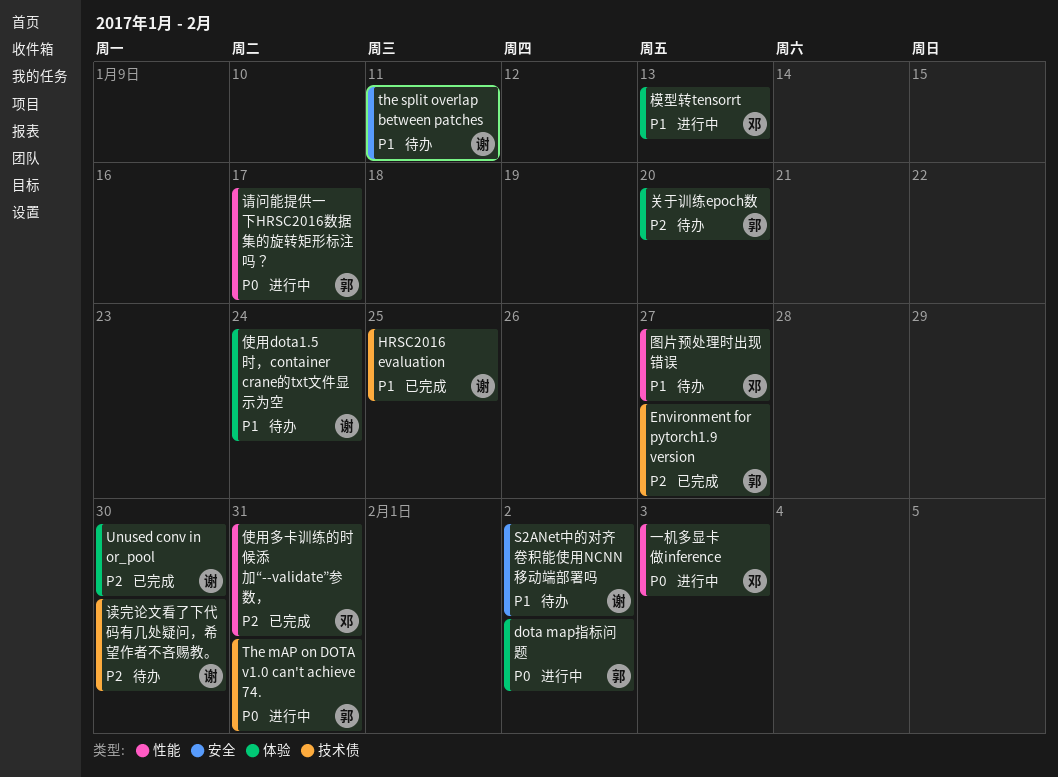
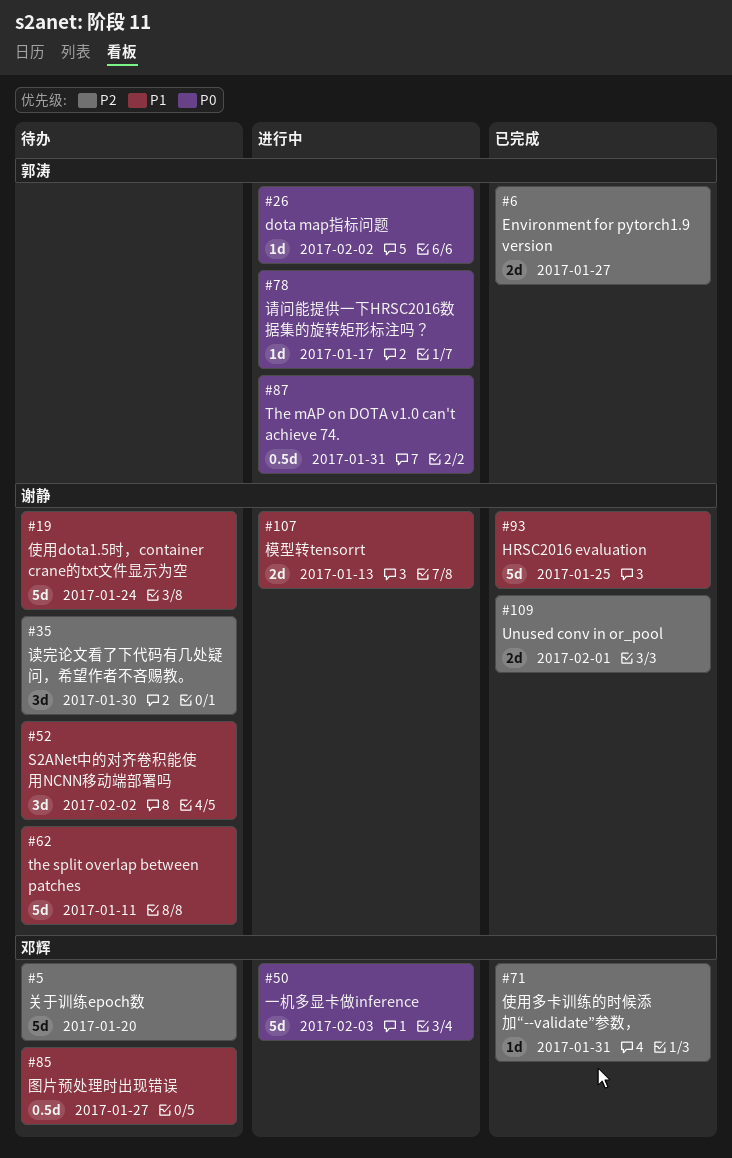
Unused conv in or_pool, due: Jan 30 -> Feb 1
关于训练epoch数, owner: 郭涛 -> 邓辉
模型转tensorrt, owner: 邓辉 -> 谢静

